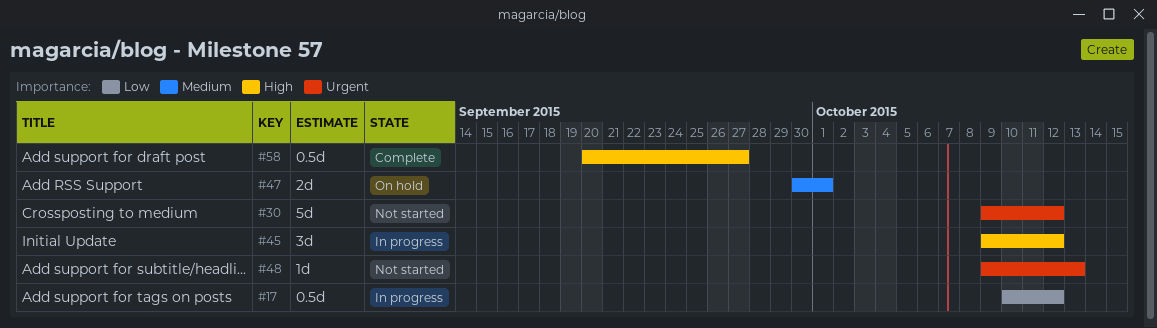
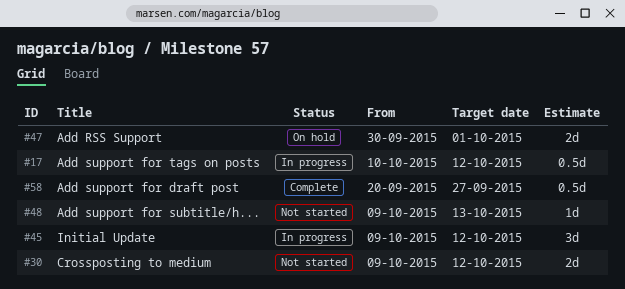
#30, estimate: 5d -> 2d

